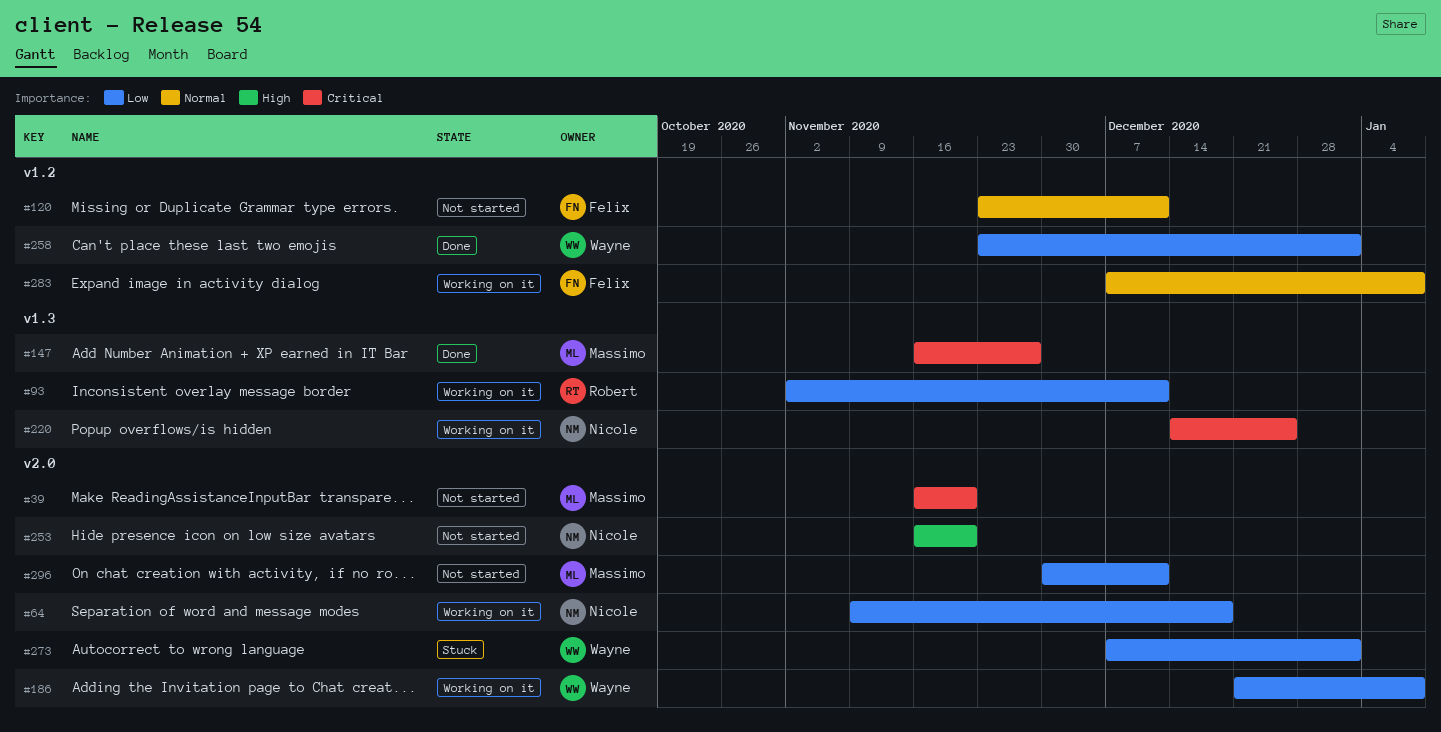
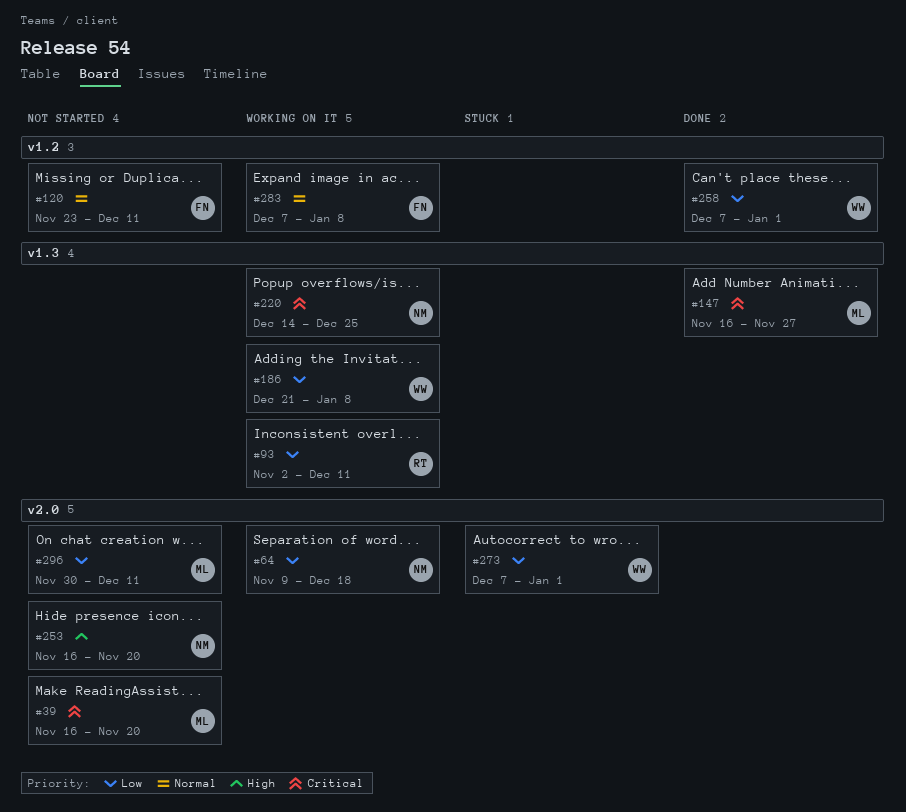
#186, label: v2.0 -> v1.3
#258, start: Nov 23 -> Dec 7

